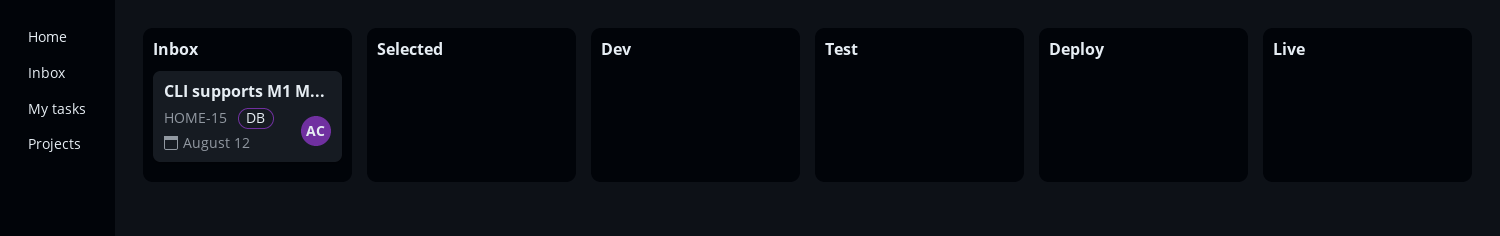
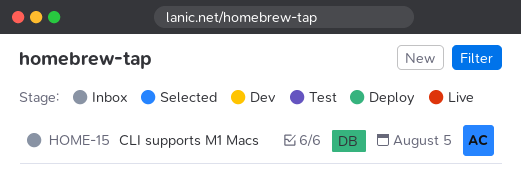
HOME-15, due: Aug 12 -> Aug 5

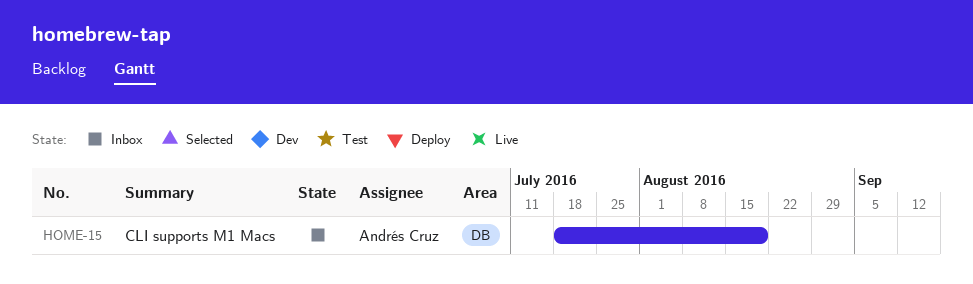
HOME-15, due: Aug 5 -> Aug 19

